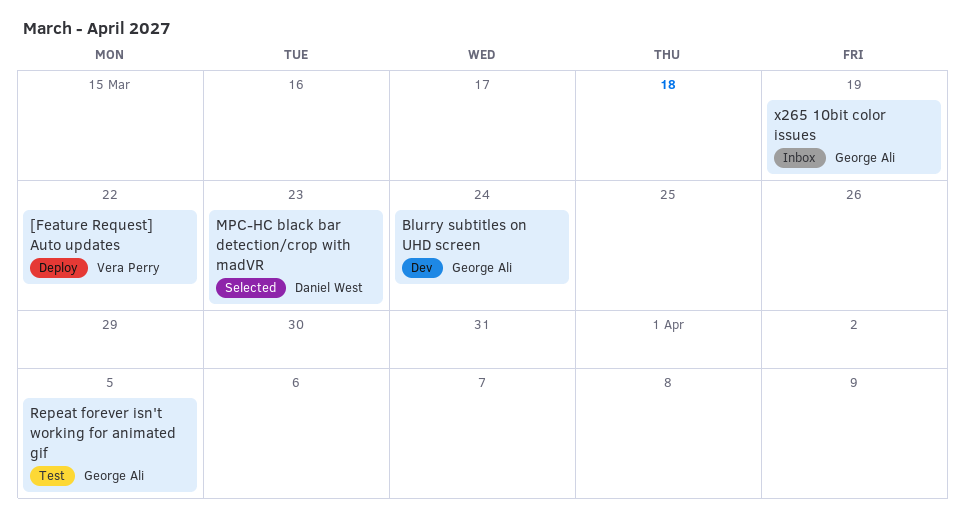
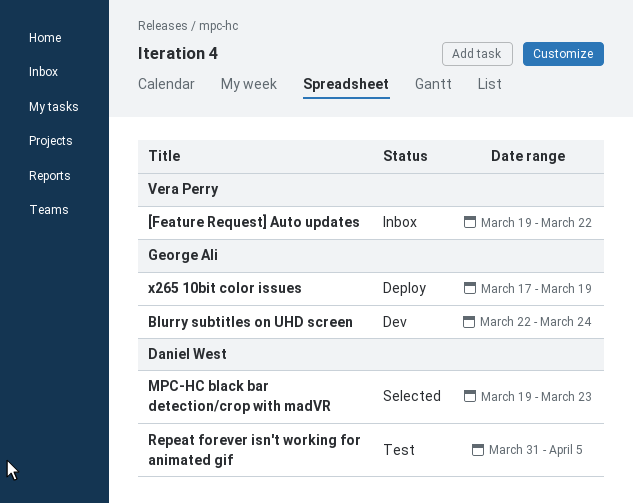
[Feature Request] Auto updates, status: Deploy -> Inbox
Repeat forever isn't working for animated gif, owner: George Ali -> Daniel West
x265 10bit color issues, status: Inbox -> Deploy

